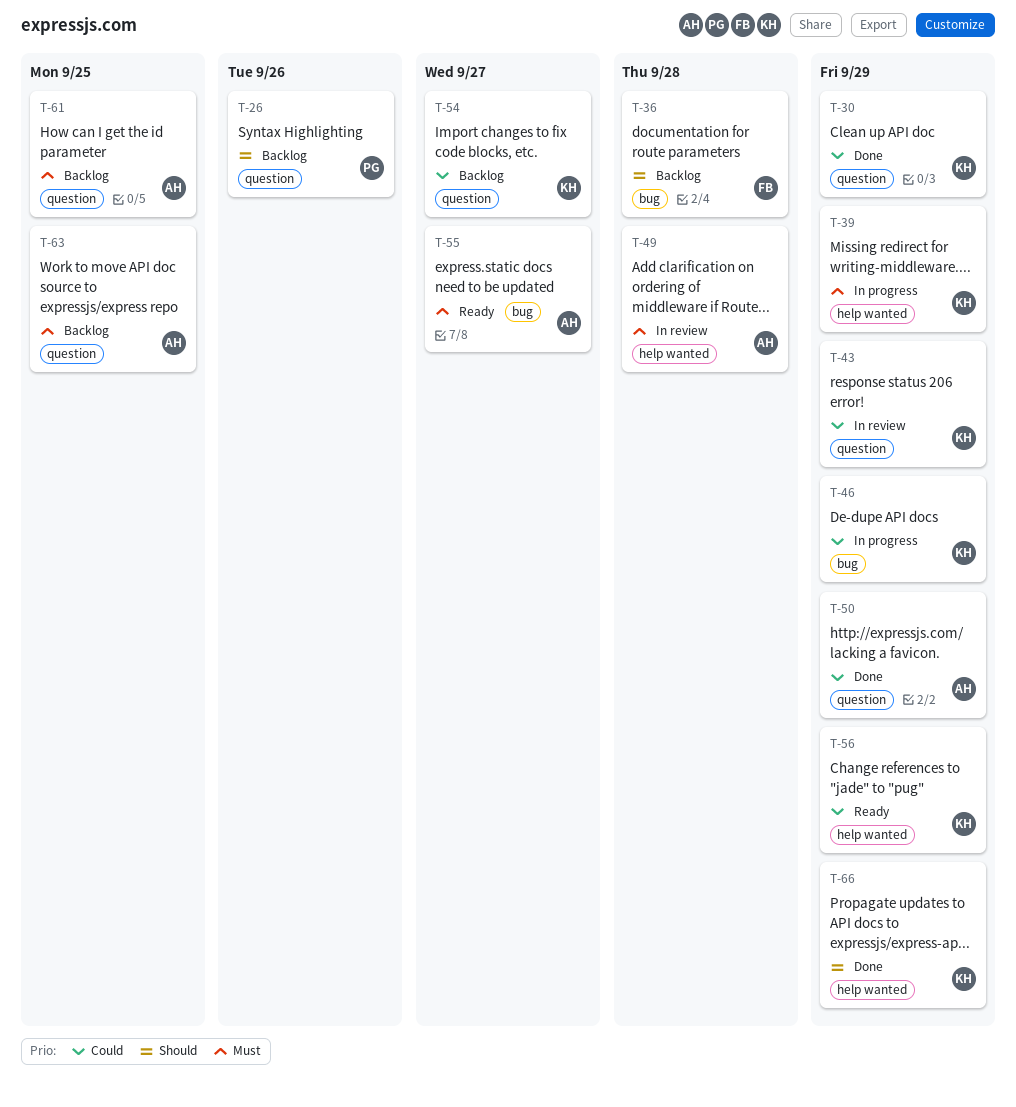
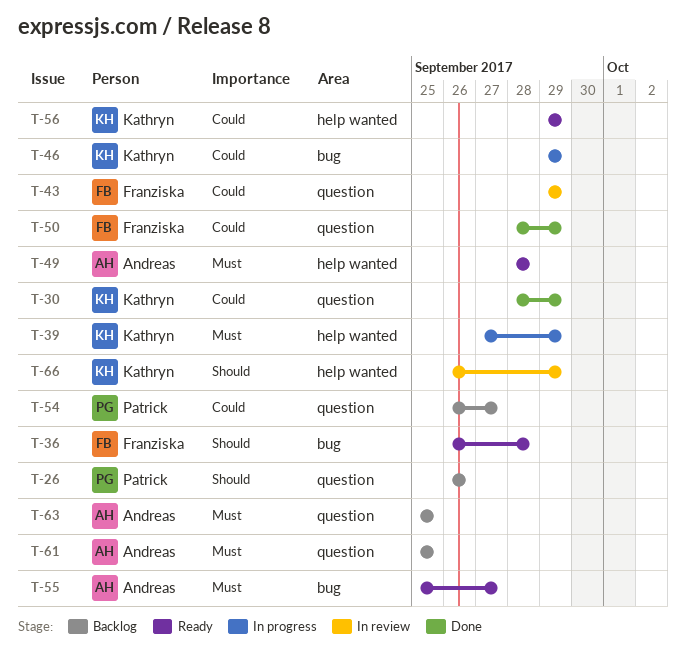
T-36, status: Backlog -> Ready
T-43, owner: Kathryn -> Franziska
T-49, status: In review -> Ready
T-50, owner: Andreas -> Franziska
T-54, owner: Kathryn -> Patrick
T-66, status: Done -> In review

